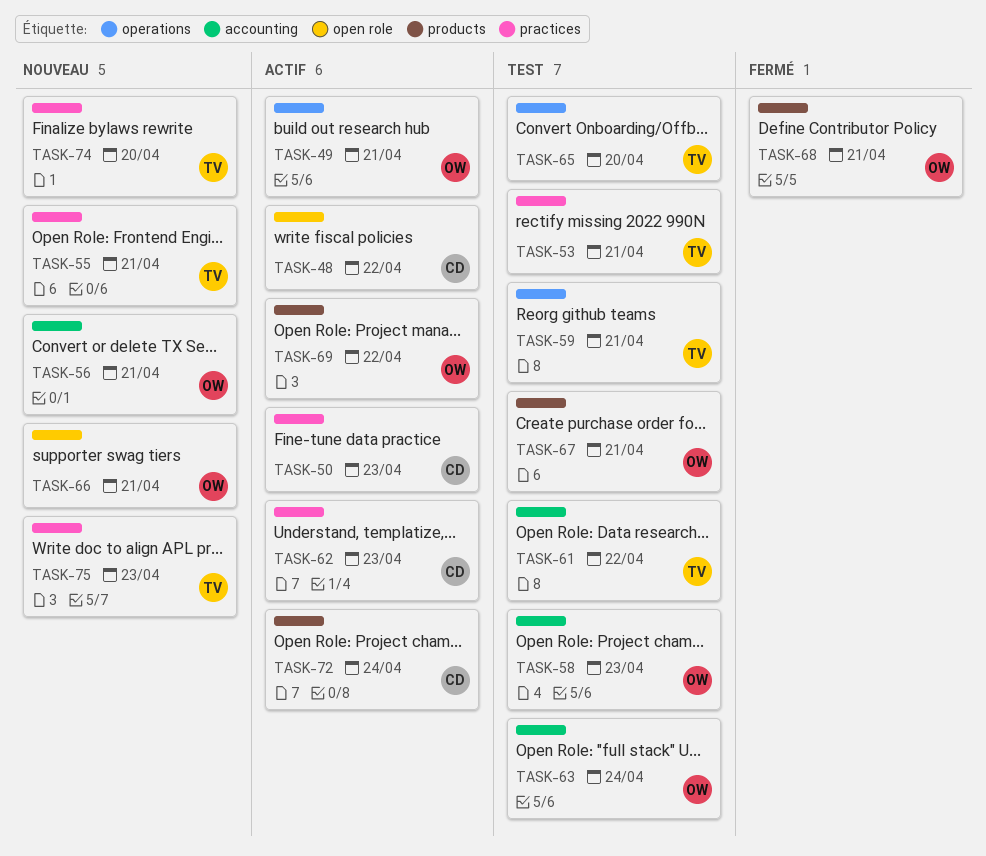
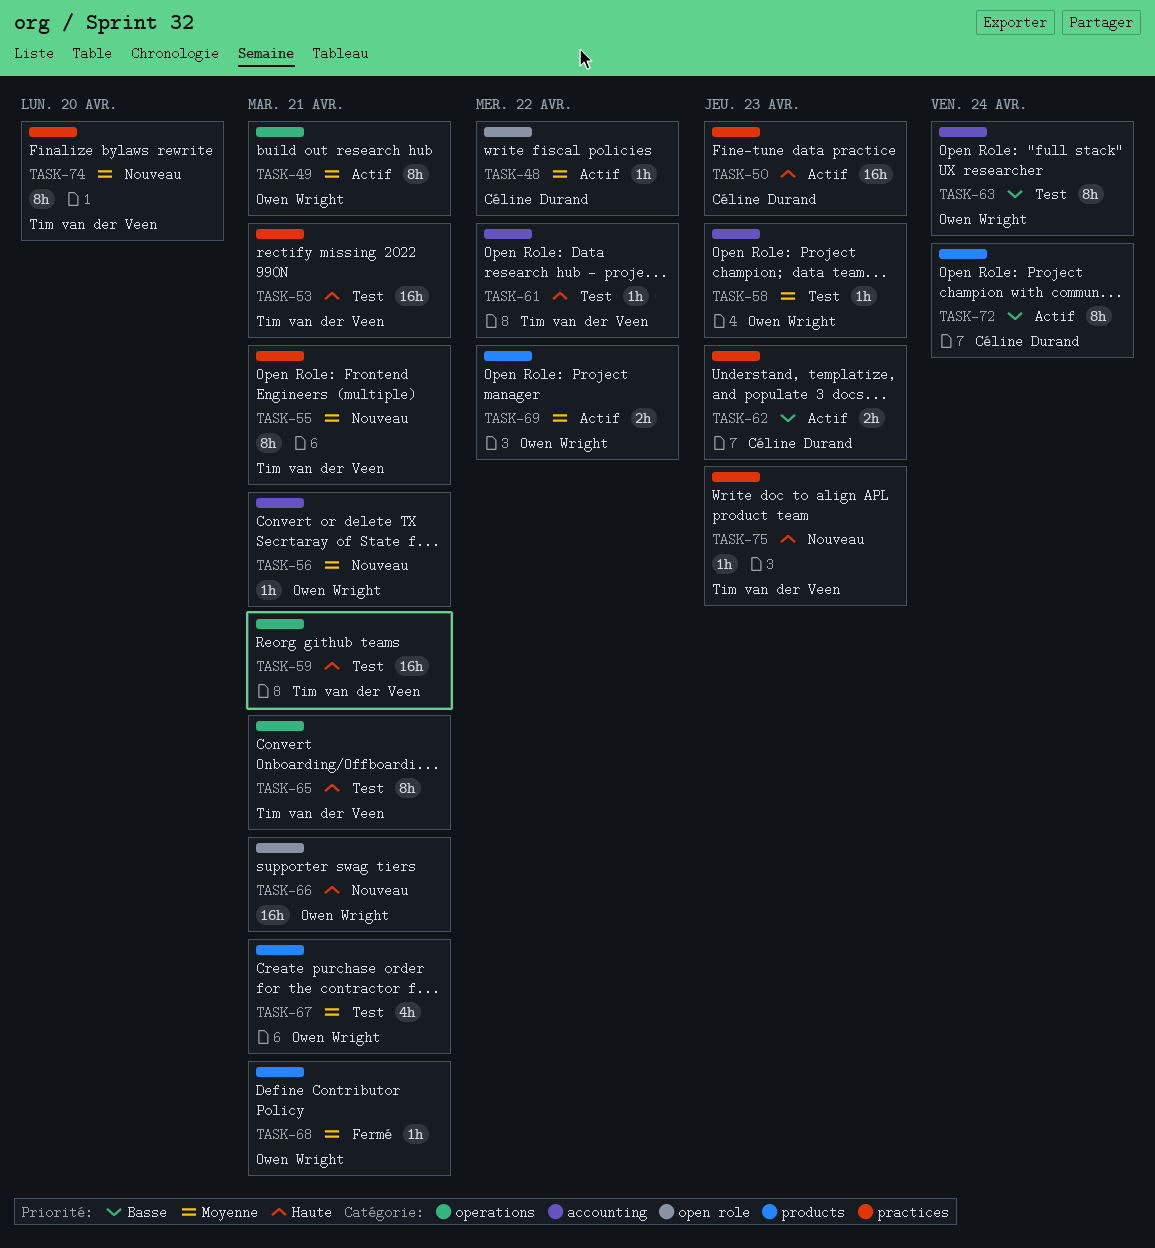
TASK-65, due: Apr 20 -> Apr 21

